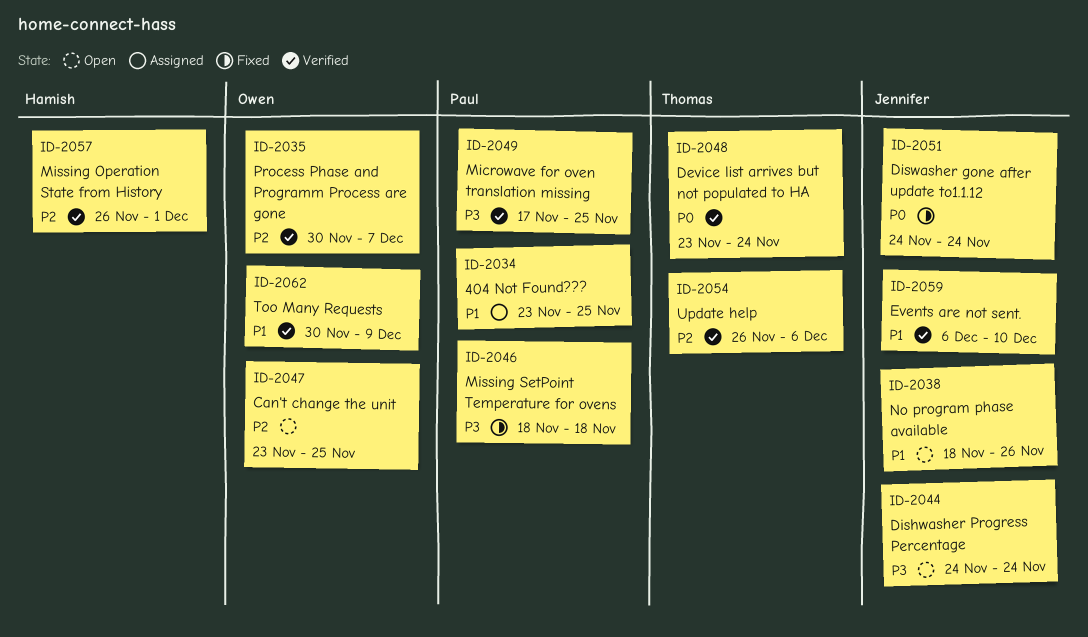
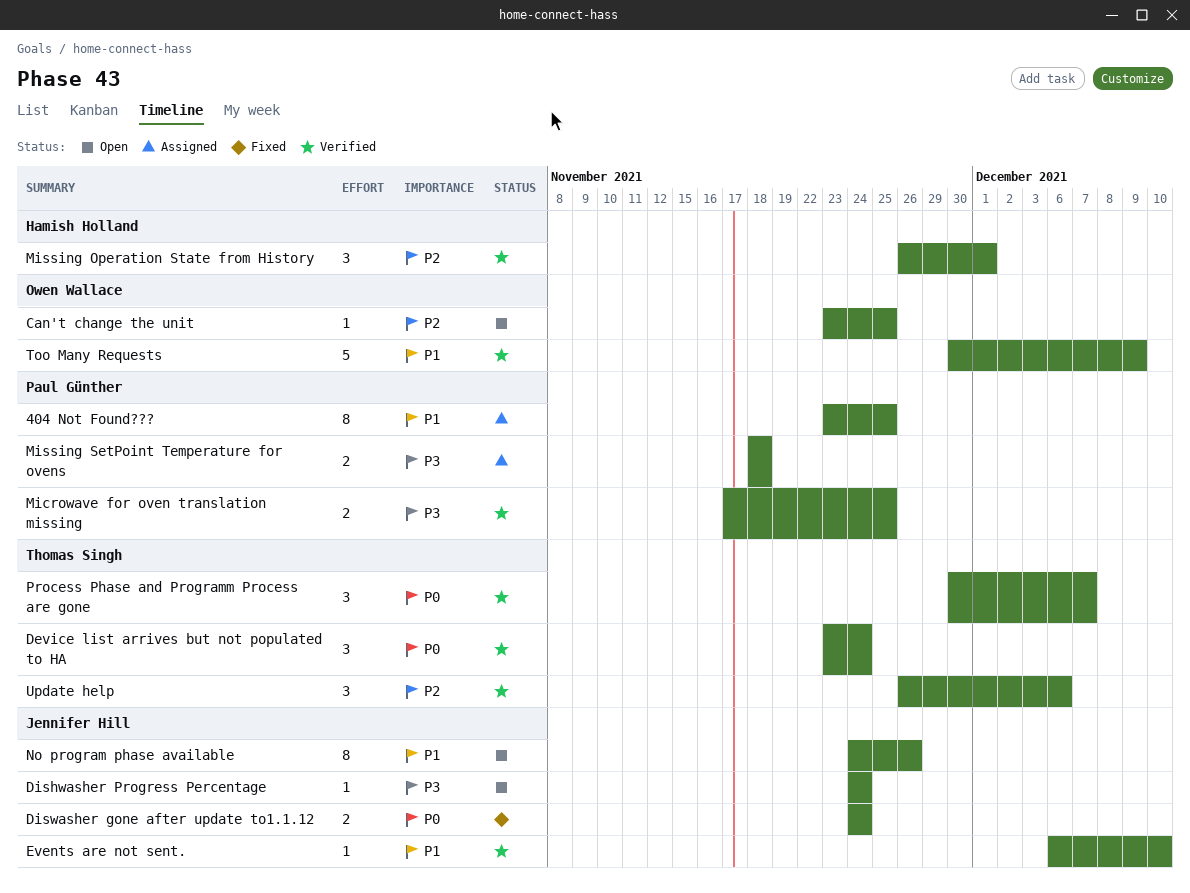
Missing SetPoint Temperature for ovens, status: Fixed -> Assigned
No program phase available, start: Nov 18 -> Nov 24
Process Phase and Programm Process are gone, owner: Owen Wallace -> Thomas Singh
Process Phase and Programm Process are gone, priority: P2 -> P0

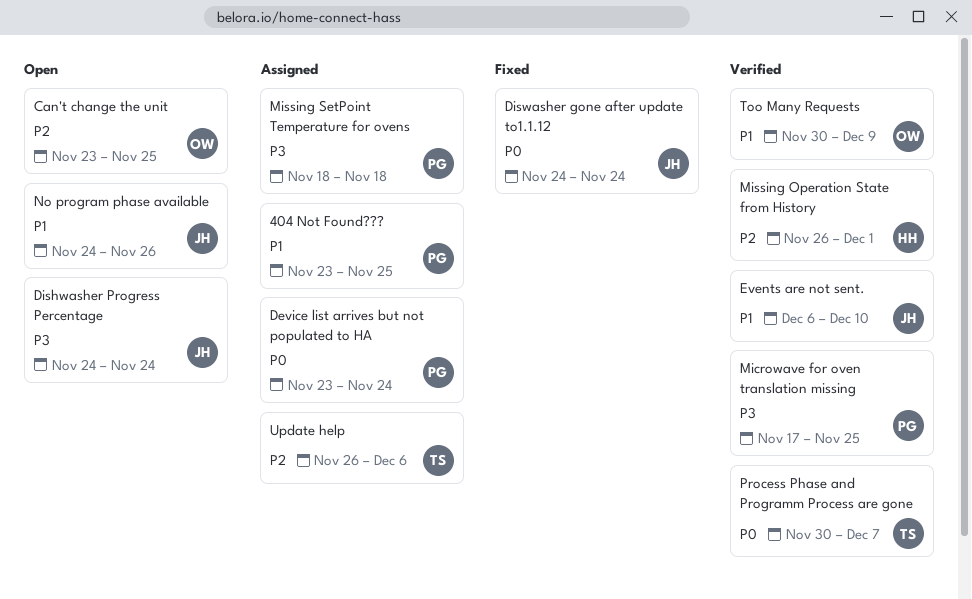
Device list arrives but not populated to HA, status: Verified -> Assigned
Device list arrives but not populated to HA, owner: Thomas Singh -> Paul Günther
Update help, status: Verified -> Assigned

